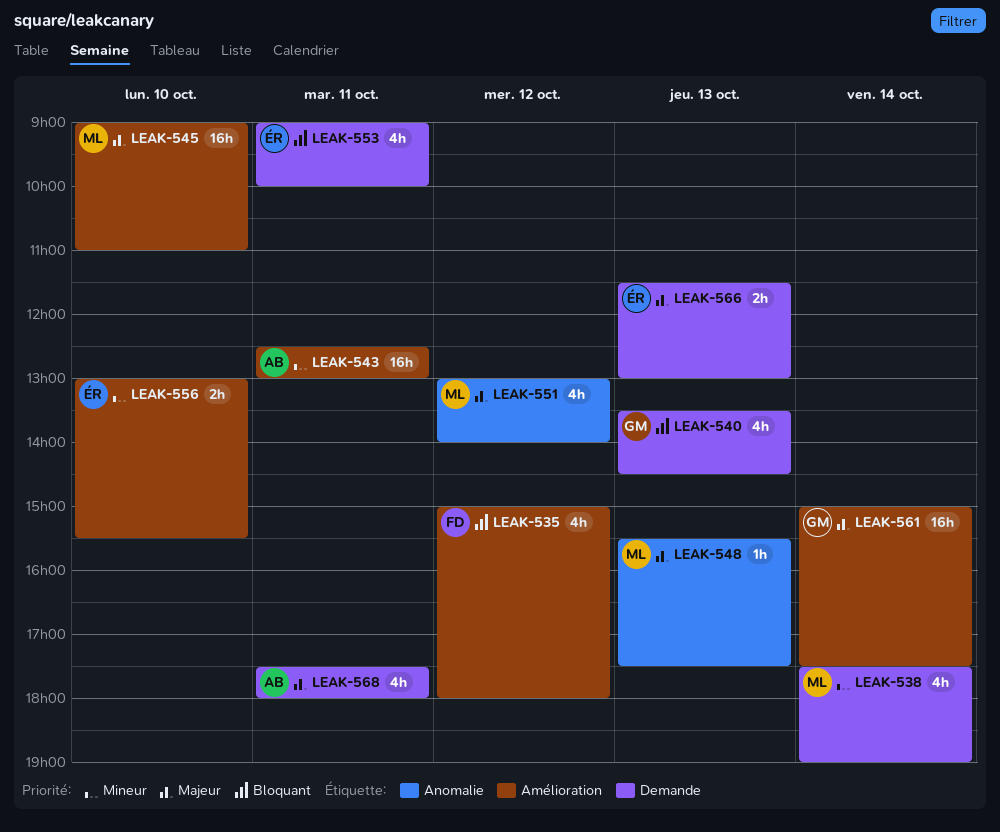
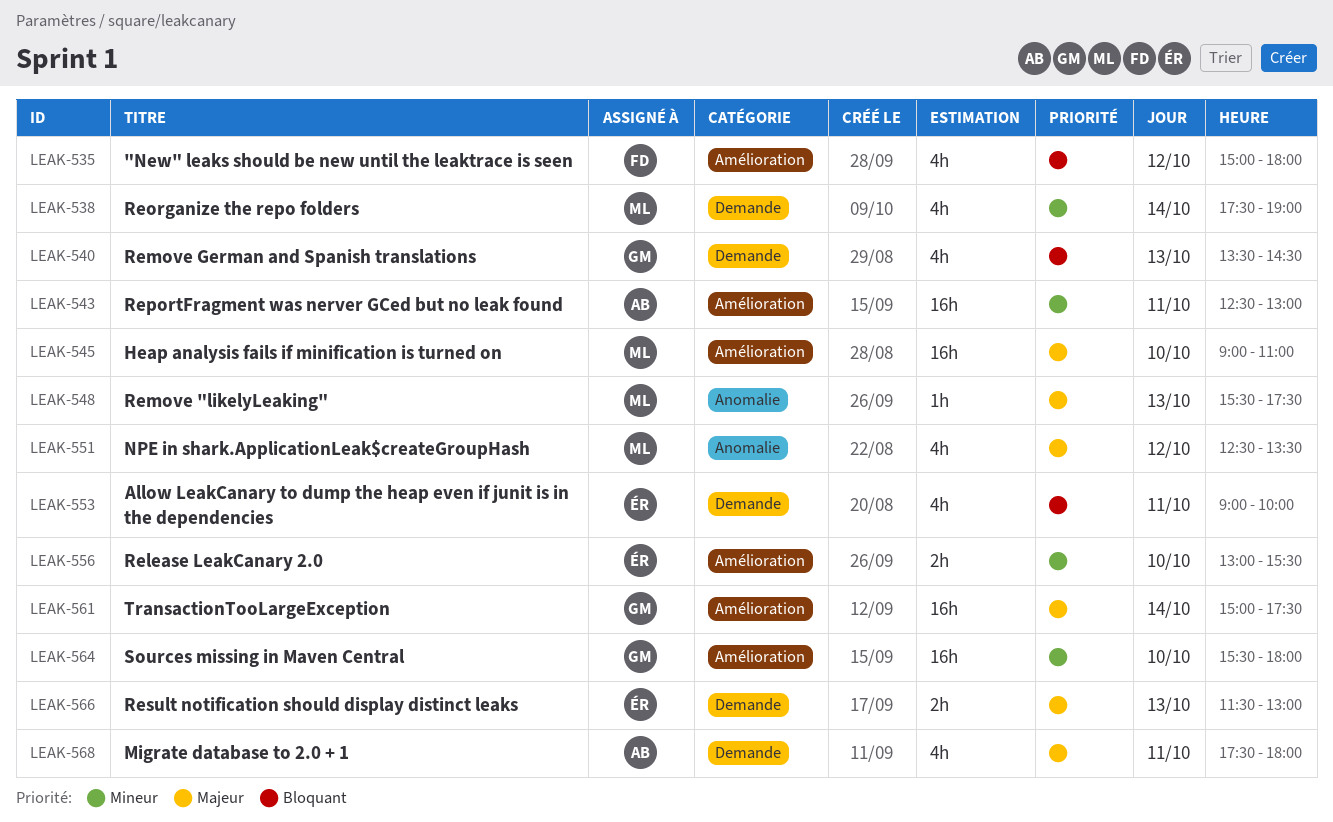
LEAK-551, begins: 13:00 -> 12:30
LEAK-551, ends: 14:00 -> 13:30
LEAK-564: none -> present

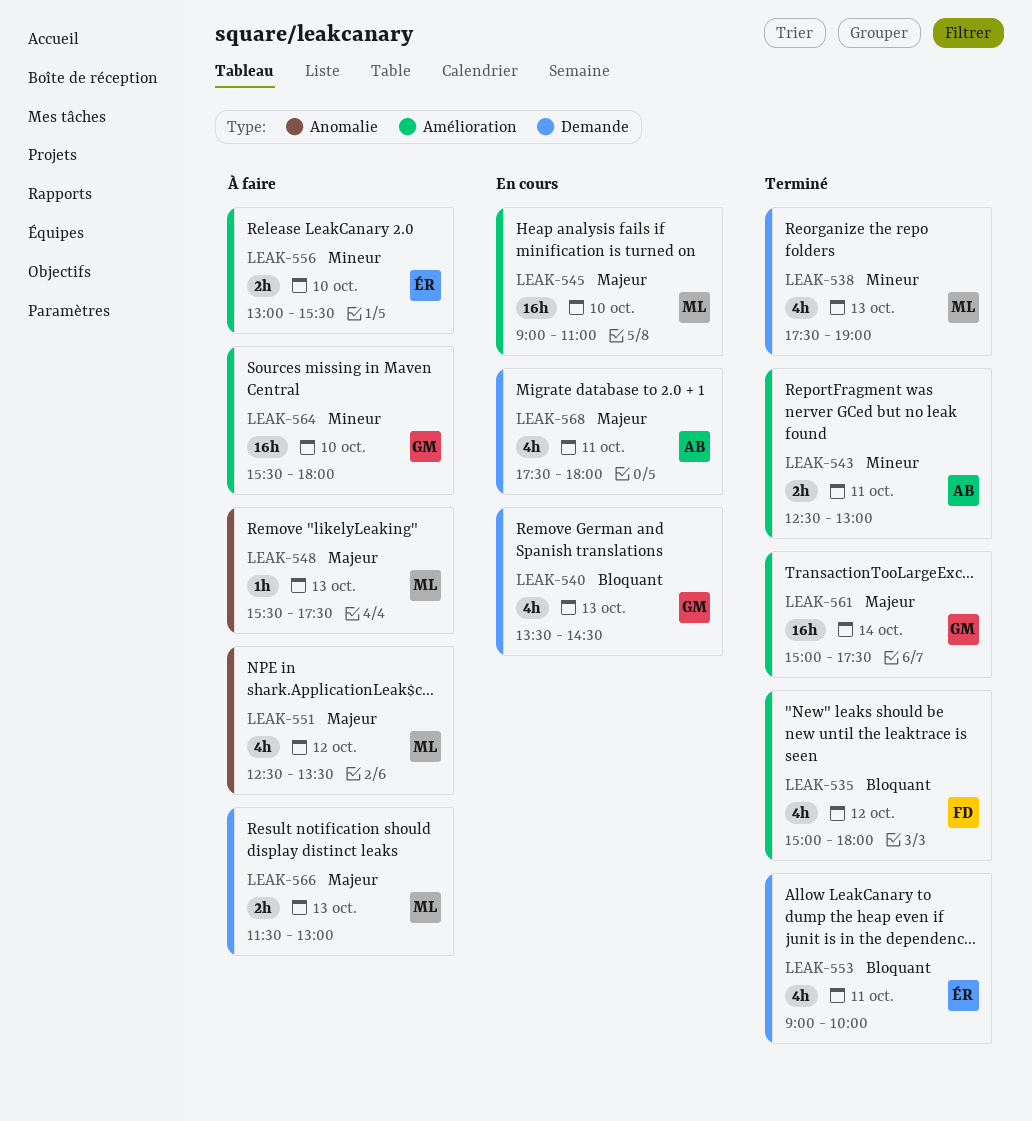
LEAK-538, day: Oct 14 -> Oct 13
LEAK-543, estimate: 16h -> 2h
LEAK-566, owner: ÉR -> ML

